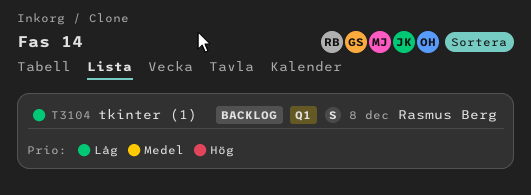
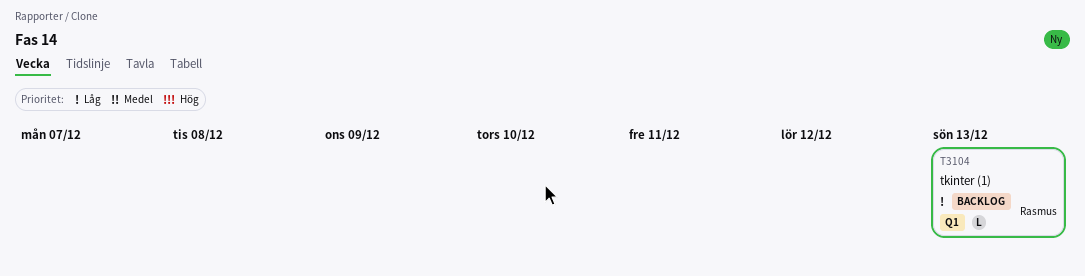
T3104, estimate: S -> L
T3104, due: Dec 8 -> Dec 13

